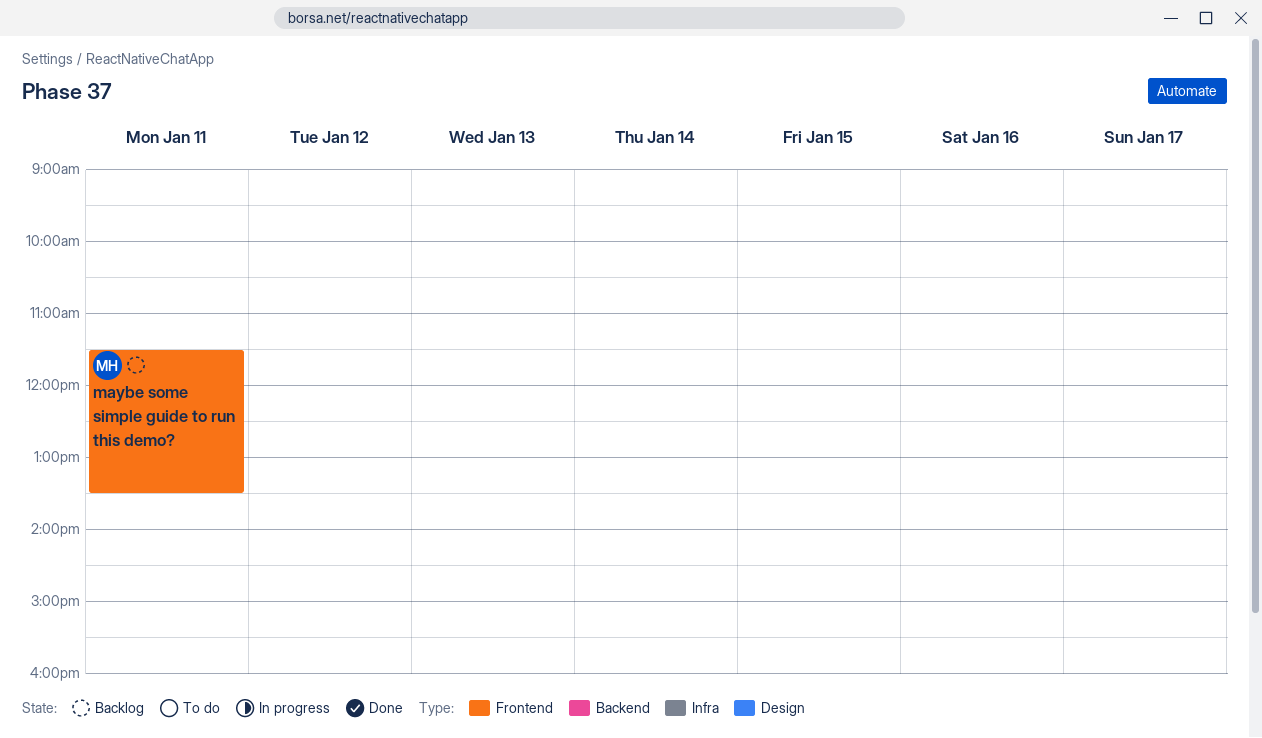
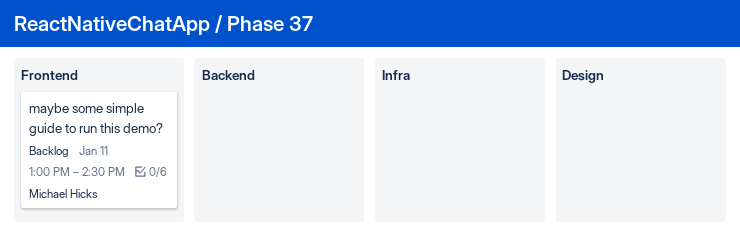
maybe some simple guide to run this demo?, begins: 11:30 -> 13:00
maybe some simple guide to run this demo?, ends: 13:30 -> 14:30

